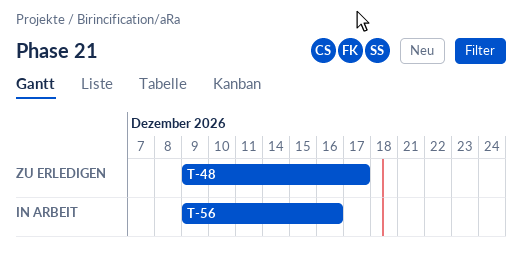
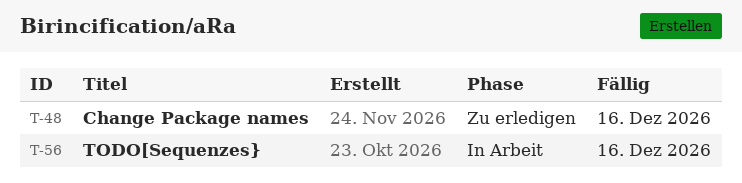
T-48, due: Dec 17 -> Dec 16

